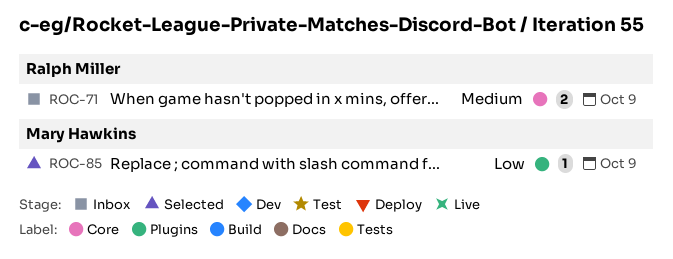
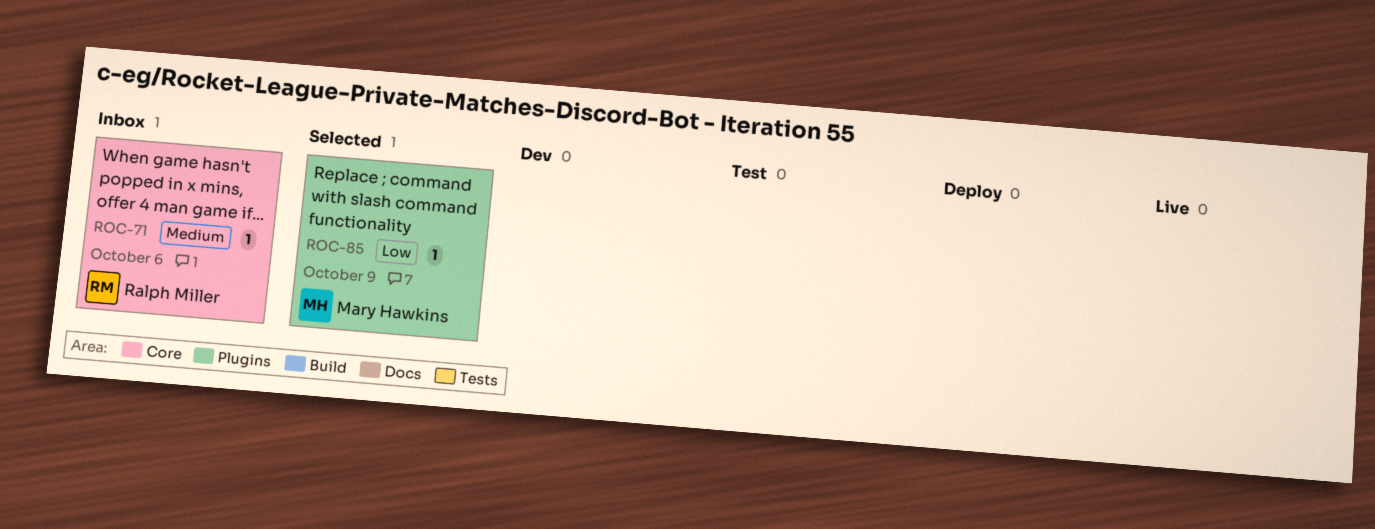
ROC-71, estimate: 2 -> 1
ROC-71, due: Oct 9 -> Oct 6

